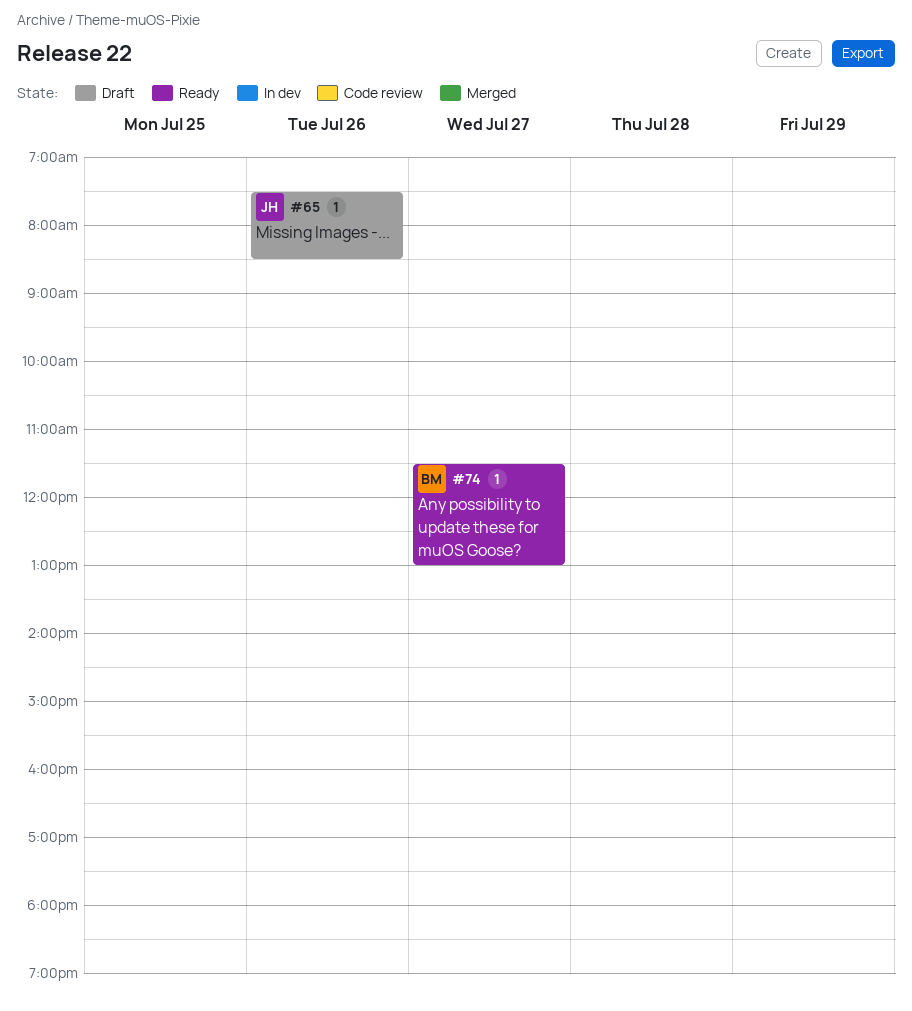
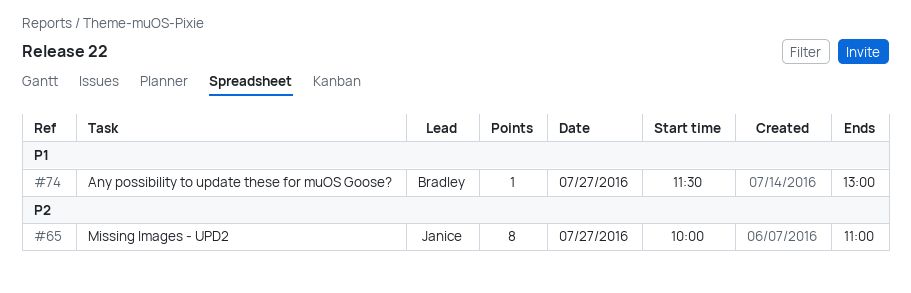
#65, estimate: 1 -> 8
#65, day: Jul 26 -> Jul 27
#65, begins: 07:30 -> 10:00
#65, ends: 08:30 -> 11:00

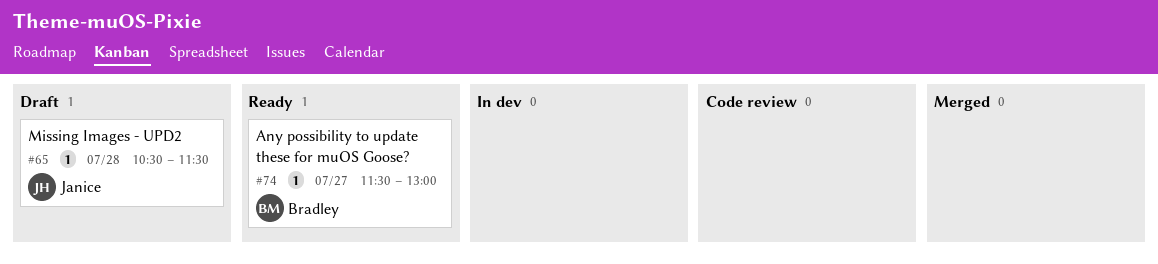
#65, estimate: 8 -> 1
#65, day: Jul 27 -> Jul 28
#65, begins: 10:00 -> 10:30
#65, ends: 11:00 -> 11:30

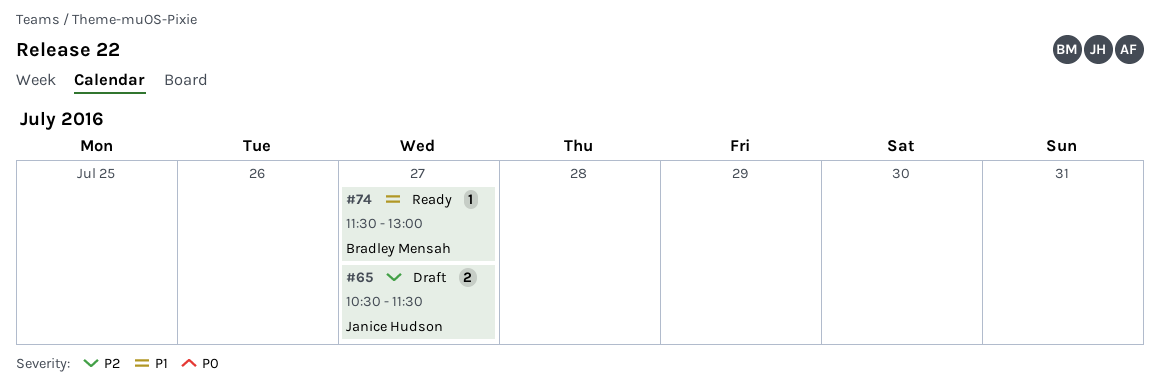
#65, estimate: 1 -> 2
#65, day: Jul 28 -> Jul 27

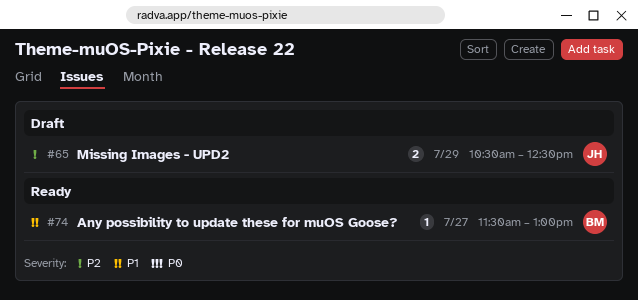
#65, day: Jul 27 -> Jul 29
#65, ends: 11:30 -> 12:30

